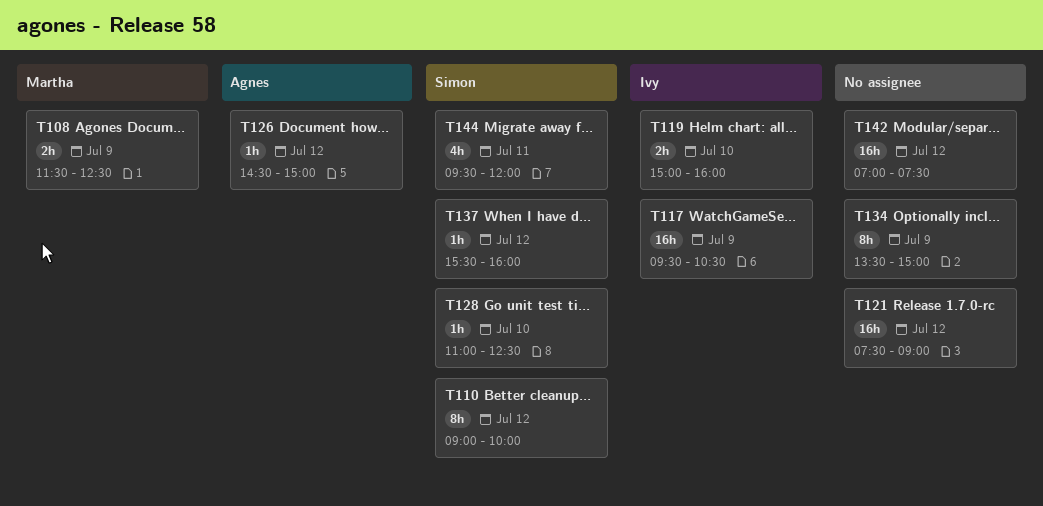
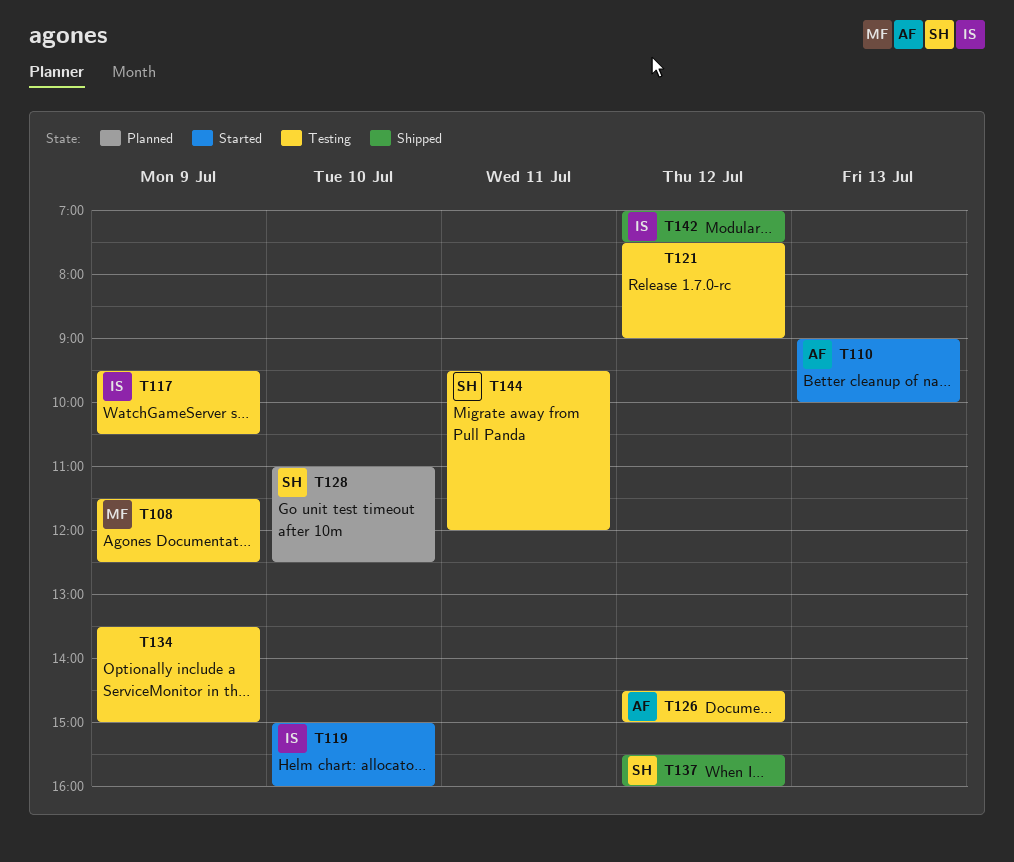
T110, owner: Simon -> Agnes
T110, day: Jul 12 -> Jul 13
T142, owner: none -> Ivy

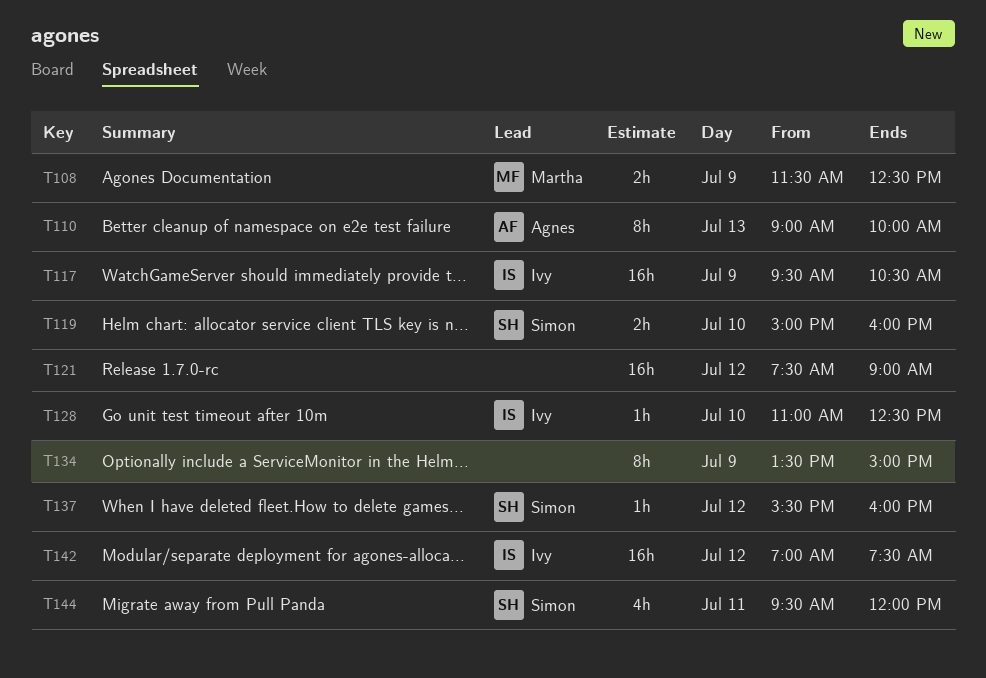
T119, owner: Ivy -> Simon
T126: present -> none
T128, owner: Simon -> Ivy

